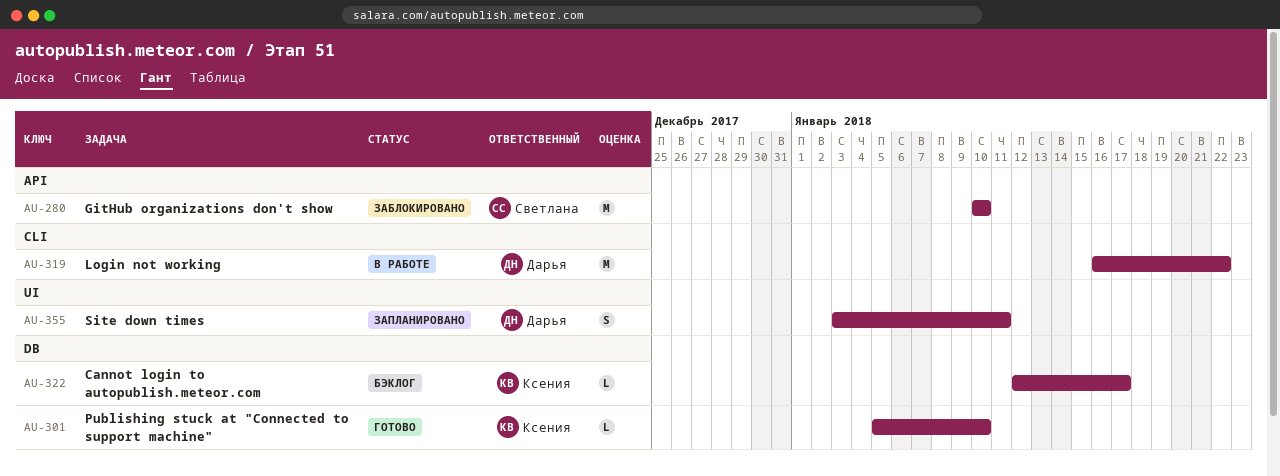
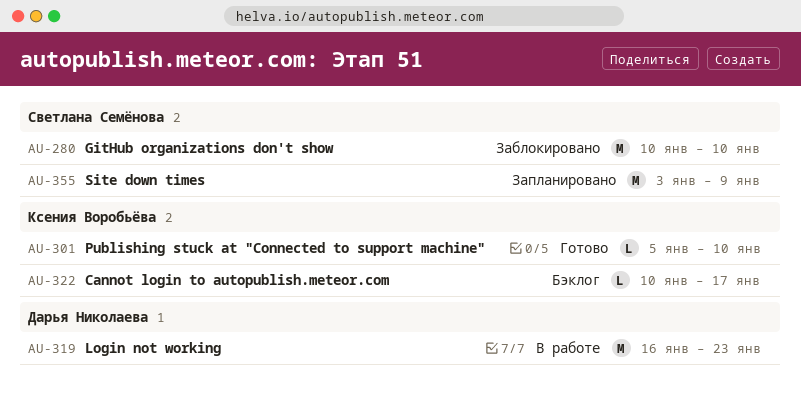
AU-319, due: Jan 22 -> Jan 23
AU-322, start: Jan 12 -> Jan 10
AU-355, owner: Дарья Николаева -> Светлана Семёнова
AU-355, estimate: S -> M
AU-355, due: Jan 11 -> Jan 9

